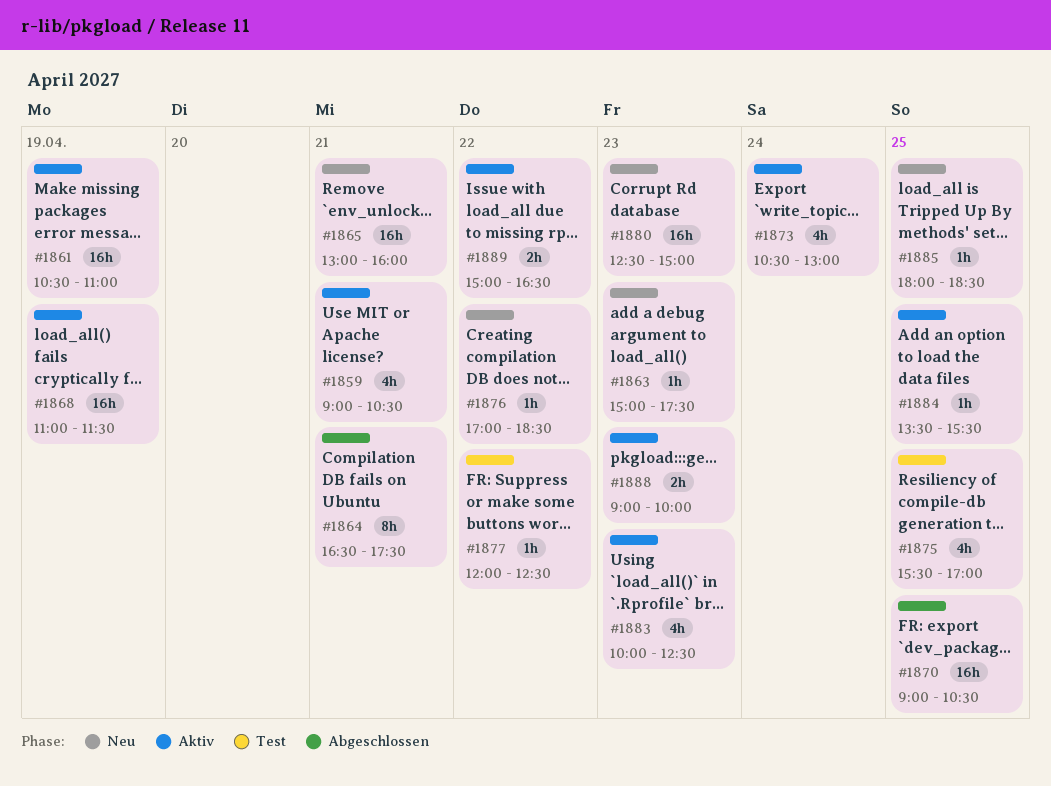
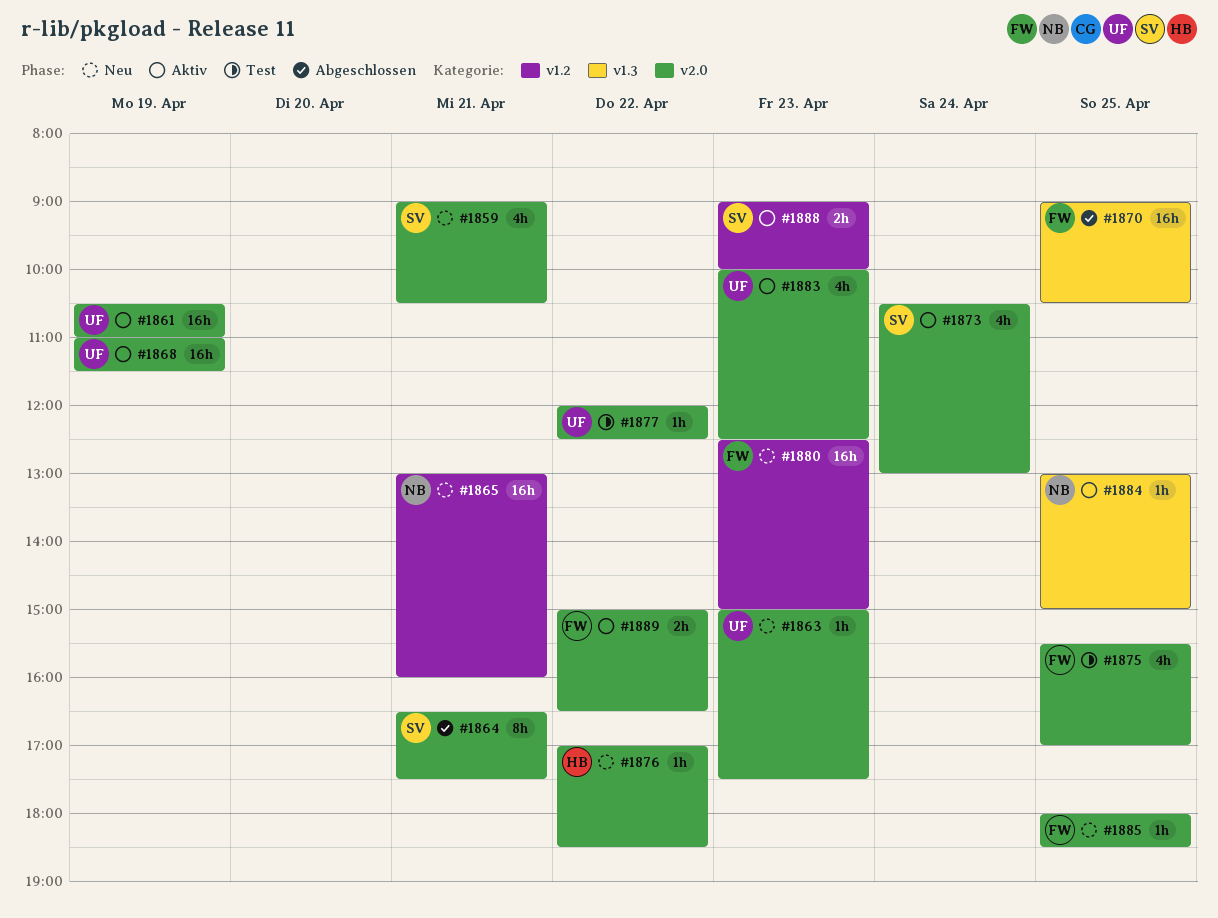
#1859, status: Aktiv -> Neu
#1884, begins: 13:30 -> 13:00
#1884, ends: 15:30 -> 15:00

